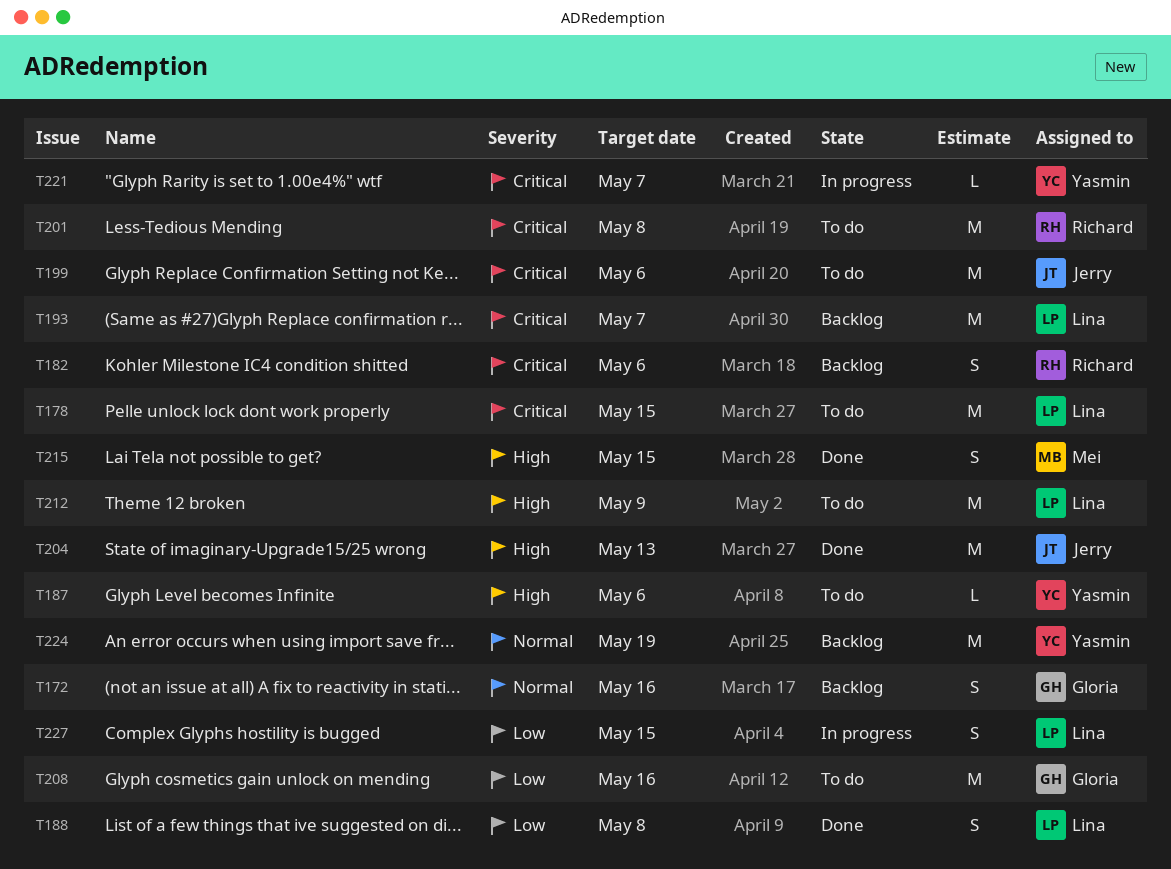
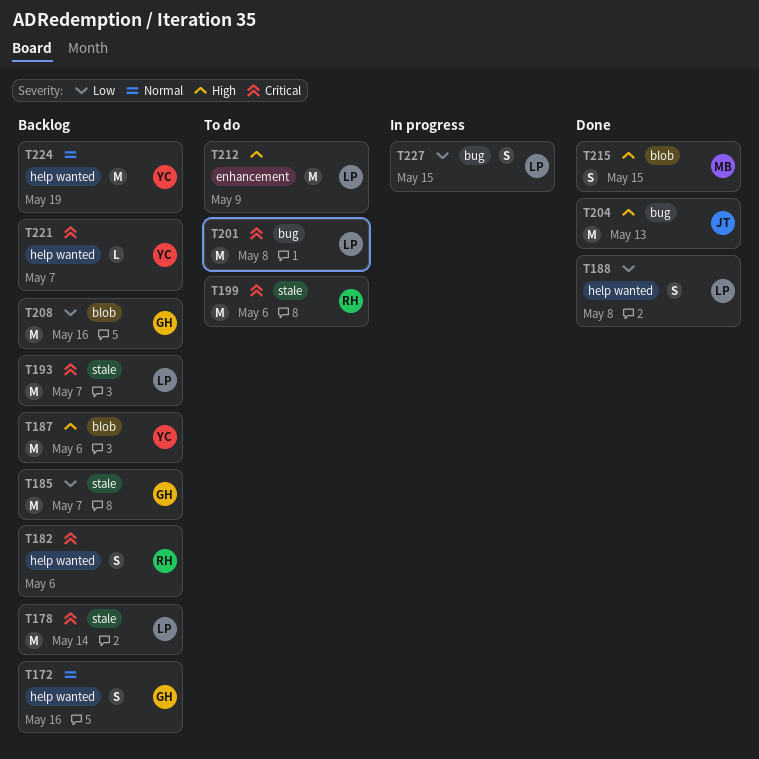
T178, status: To do -> Backlog
T178, due: May 15 -> May 14
T185: none -> present
T187, status: To do -> Backlog
T187, estimate: L -> M
T199, owner: Jerry -> Richard
T201, owner: Richard -> Lina
T208, status: To do -> Backlog
T221, status: In progress -> Backlog

